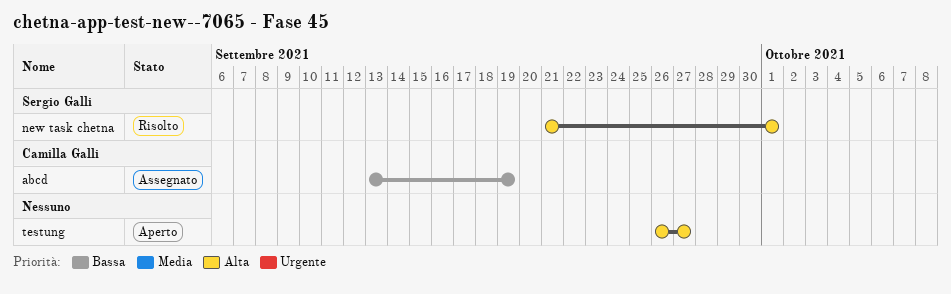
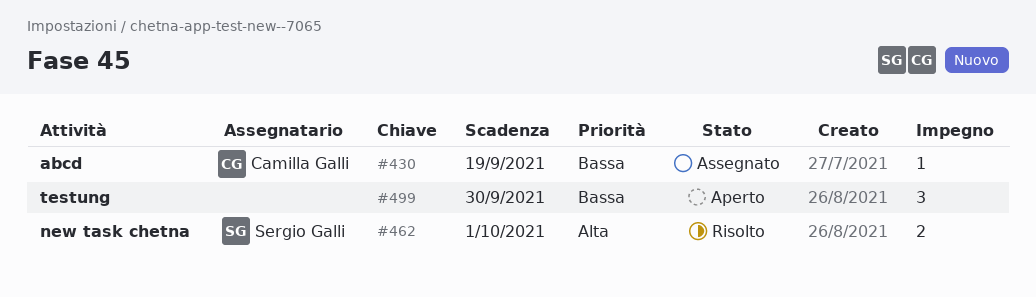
testung, priority: Alta -> Bassa
testung, due: Sep 27 -> Sep 30

